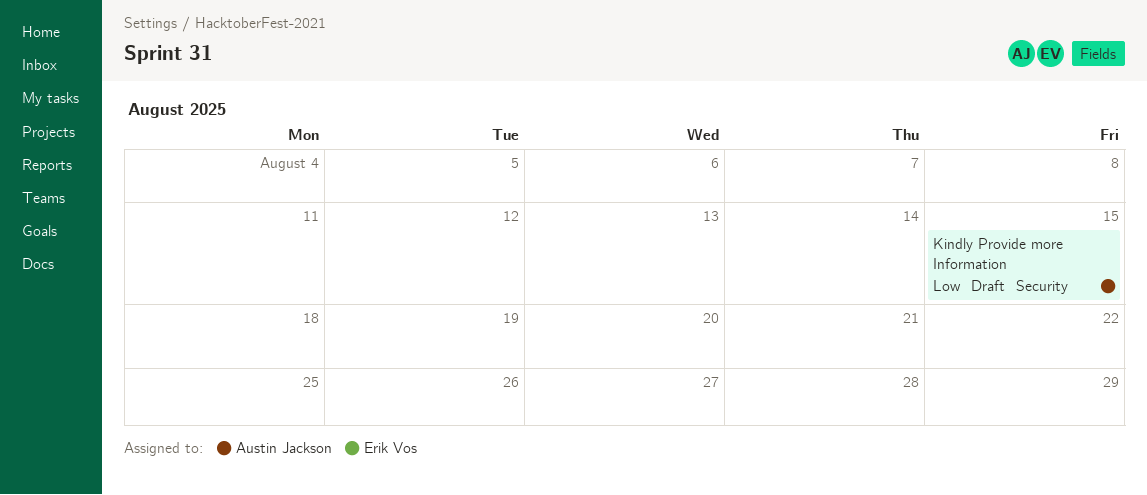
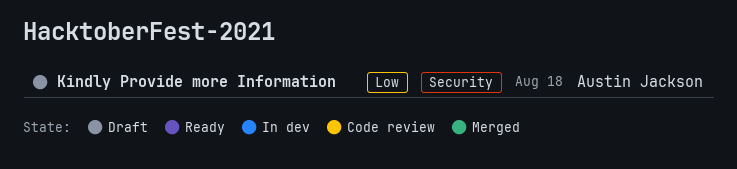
Kindly Provide more Information, due: Aug 15 -> Aug 18

